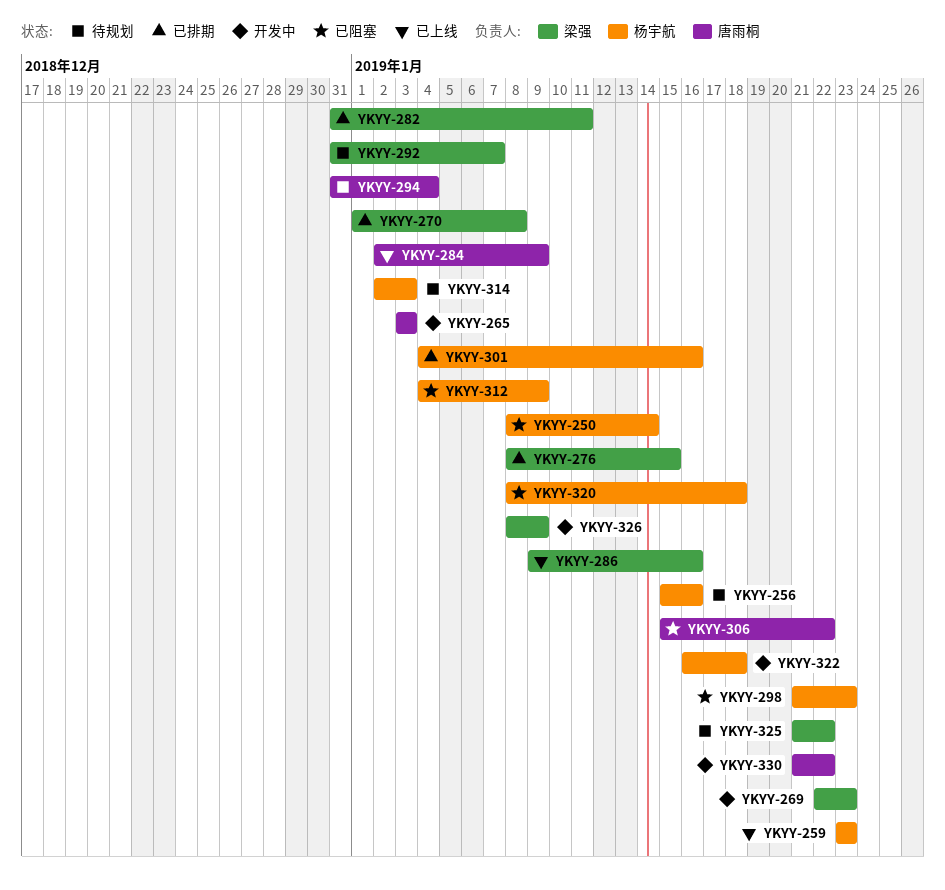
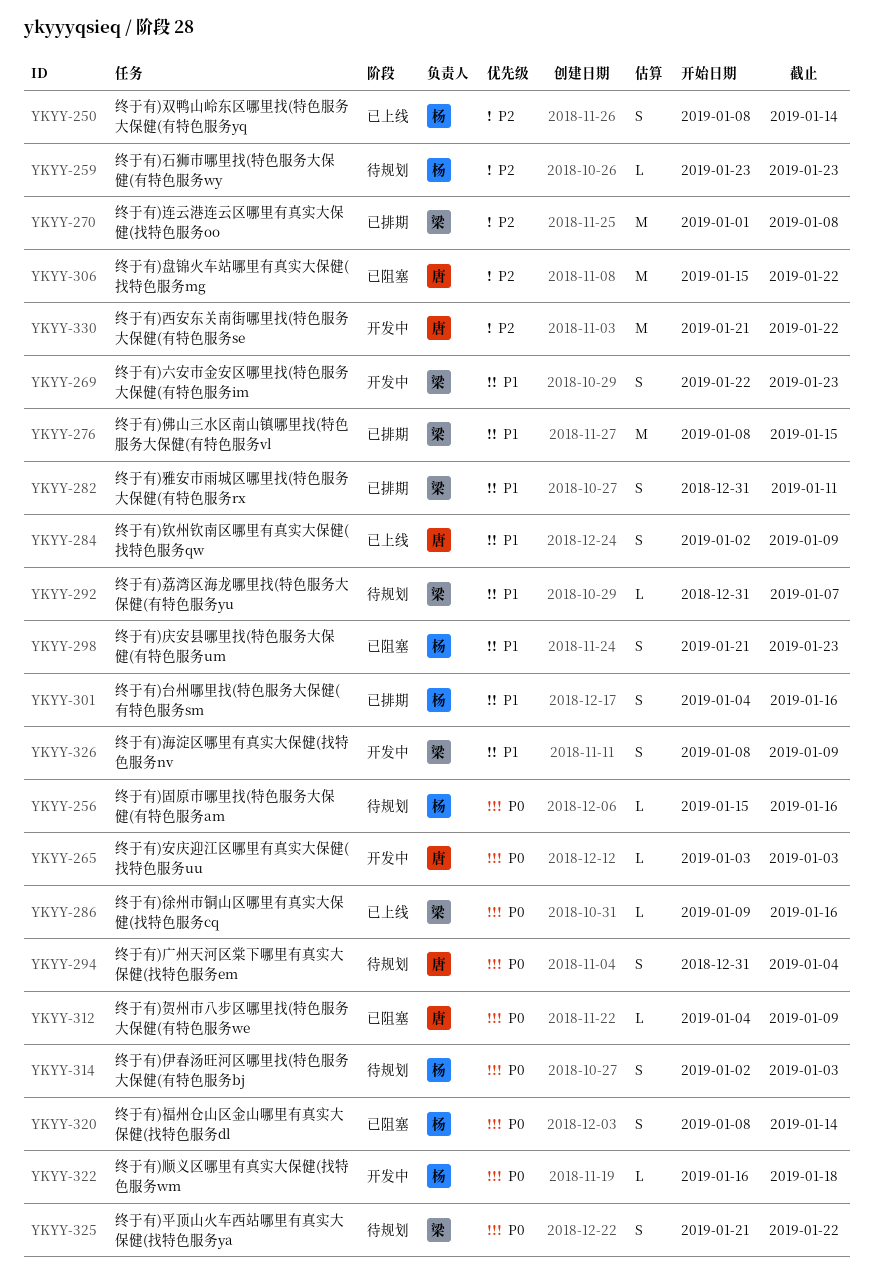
YKYY-250, status: 已阻塞 -> 已上线
YKYY-259, status: 已上线 -> 待规划
YKYY-312, owner: 杨宇航 -> 唐雨桐
YKYY-320, due: Jan 18 -> Jan 14

